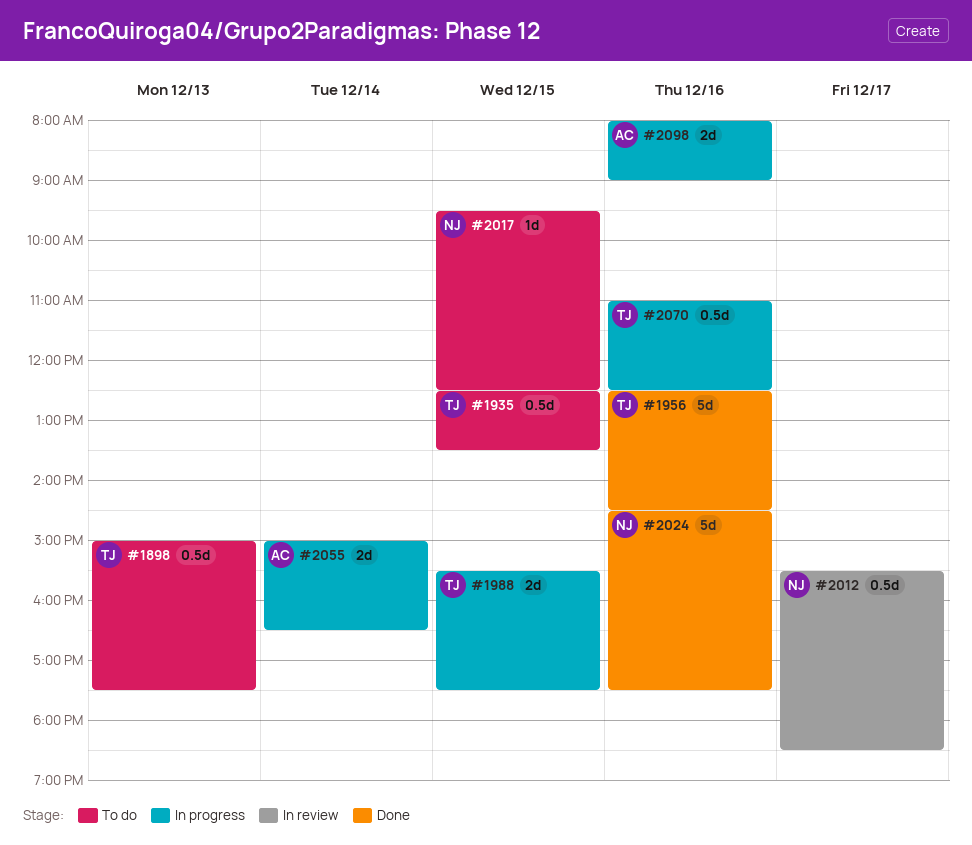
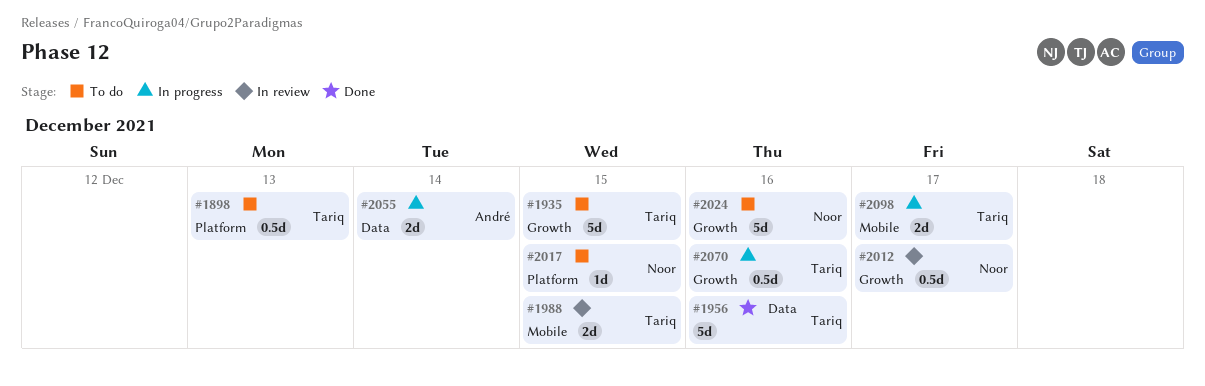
#1935, estimate: 0.5d -> 5d
#1988, status: In progress -> In review
#2024, status: Done -> To do
#2098, owner: André -> Tariq
#2098, day: Dec 16 -> Dec 17

